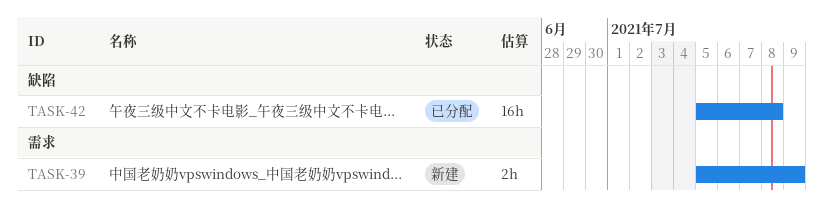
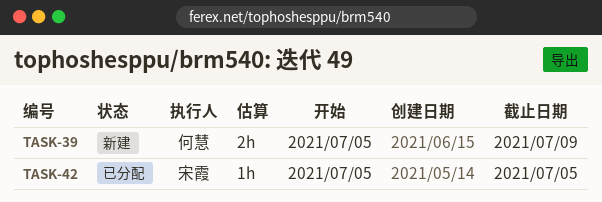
TASK-42, estimate: 16h -> 1h
TASK-42, due: Jul 8 -> Jul 5

